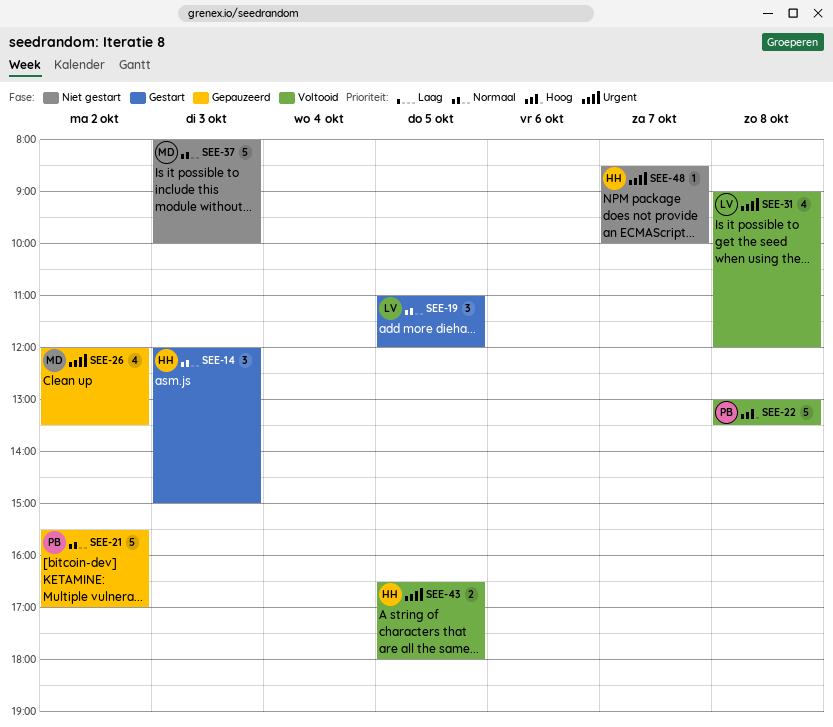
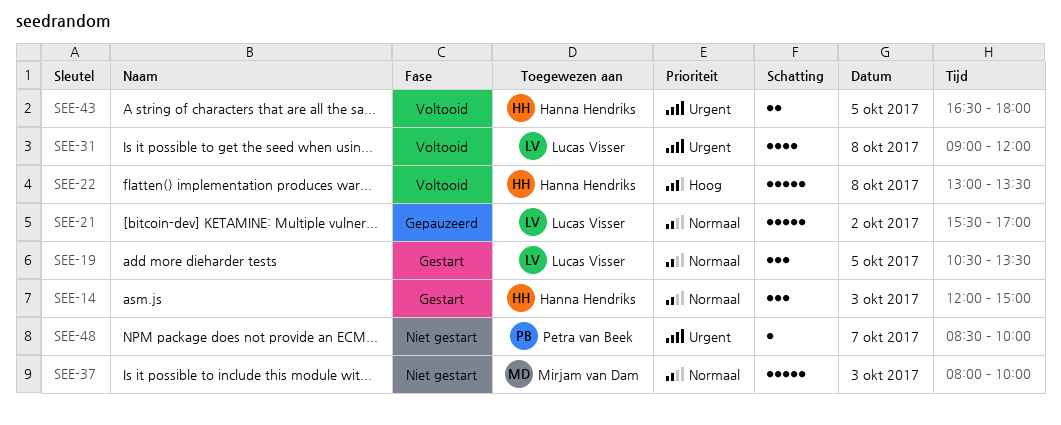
SEE-19, begins: 11:00 -> 10:30
SEE-19, ends: 12:00 -> 13:30
SEE-21, owner: Petra van Beek -> Lucas Visser
SEE-22, owner: Petra van Beek -> Hanna Hendriks
SEE-26: present -> none
SEE-48, owner: Hanna Hendriks -> Petra van Beek

